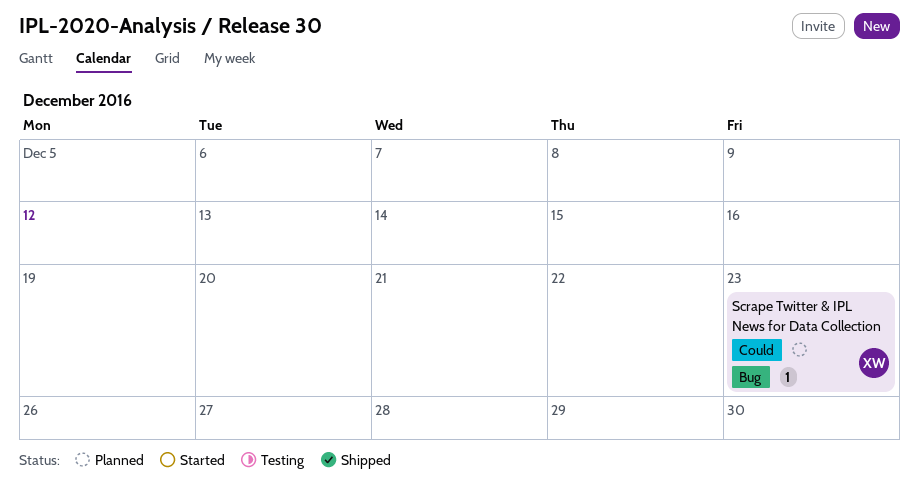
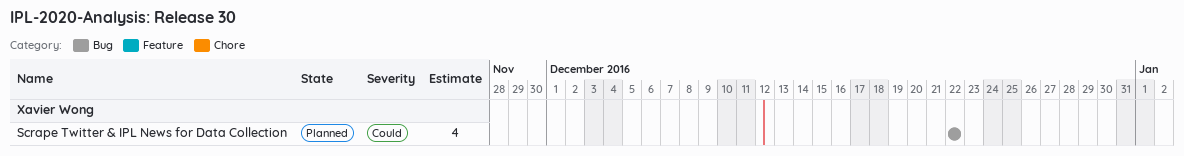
Scrape Twitter & IPL News for Data Collection, estimate: 1 -> 4
Scrape Twitter & IPL News for Data Collection, due: Dec 23 -> Dec 22

